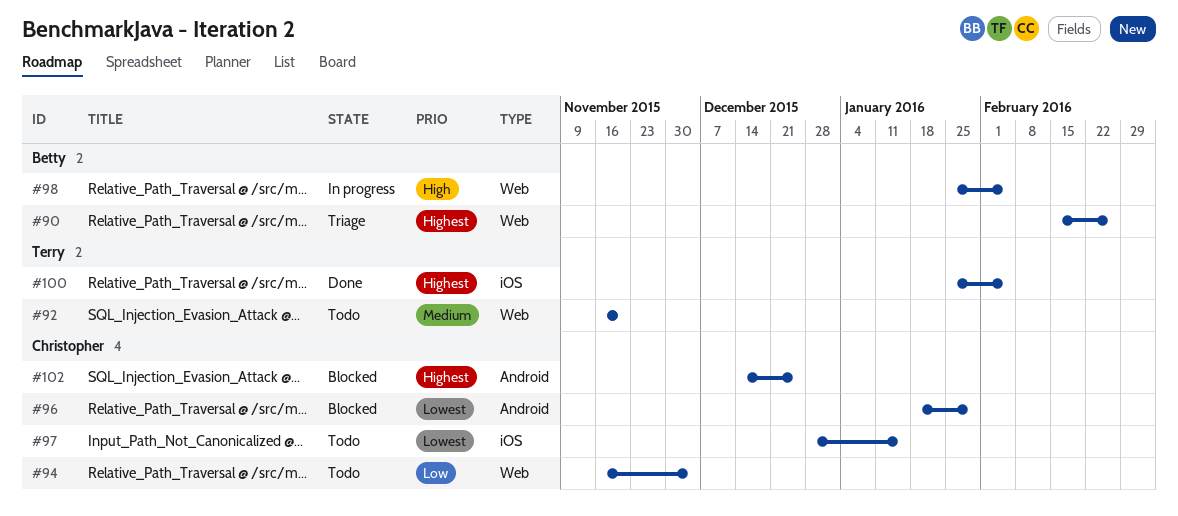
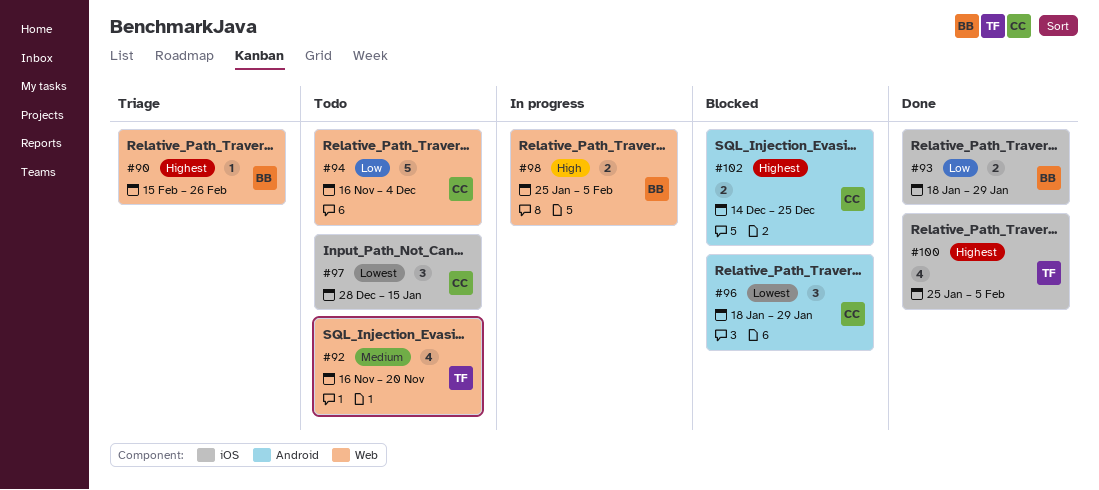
#93: none -> present

